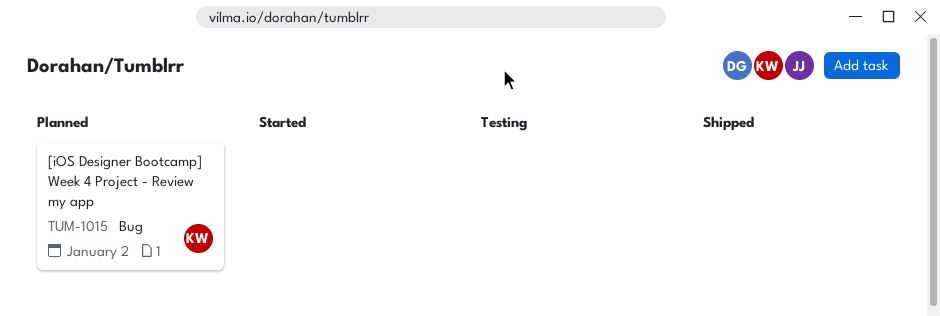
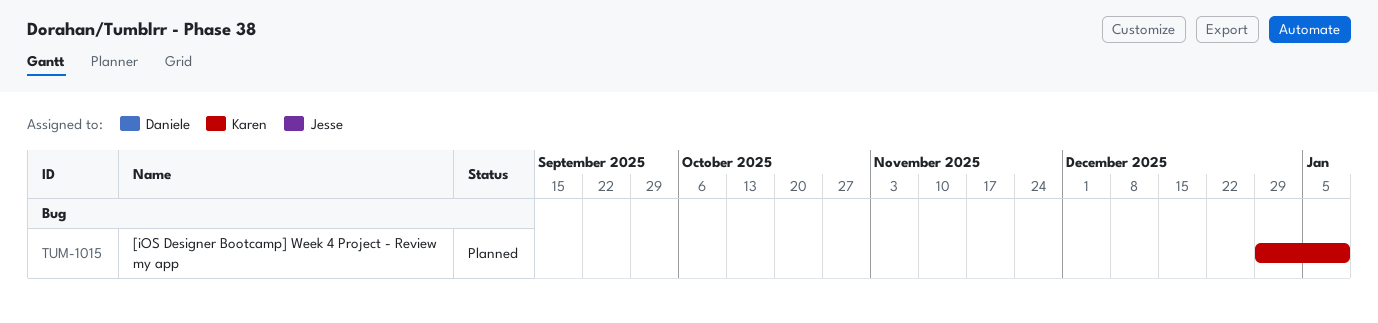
TUM-1015, due: Jan 2 -> Jan 9

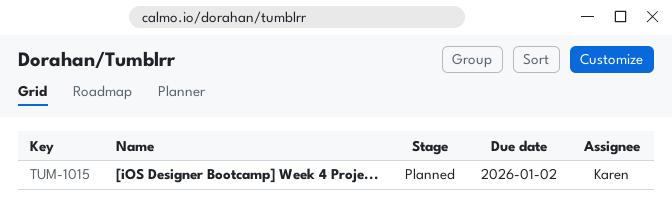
TUM-1015, due: Jan 9 -> Jan 2

